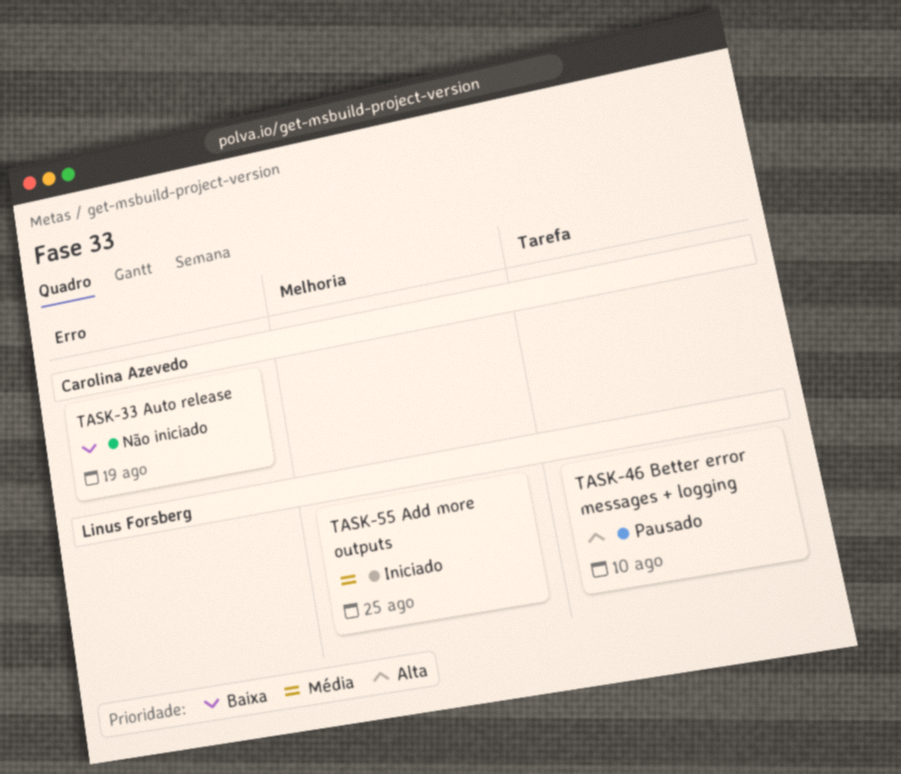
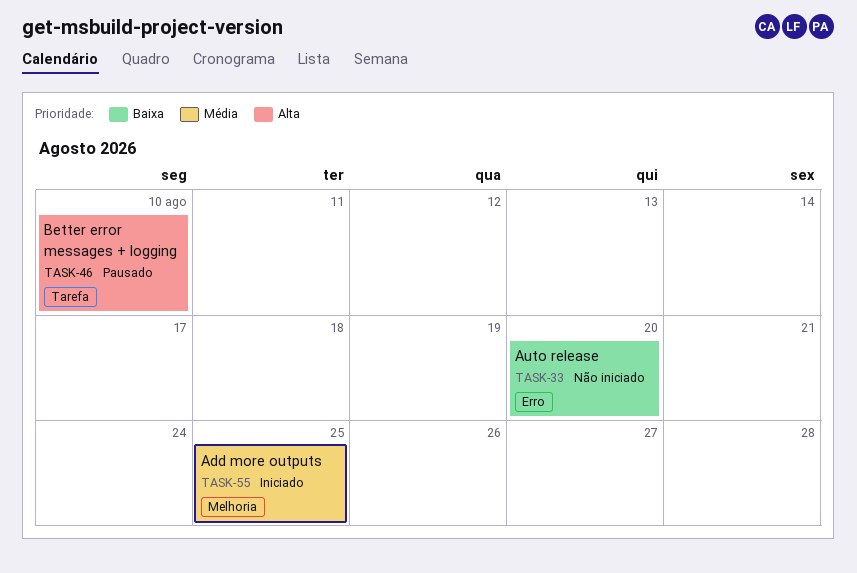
TASK-33, due: Aug 19 -> Aug 20

